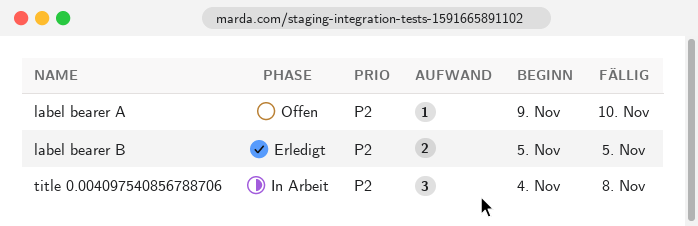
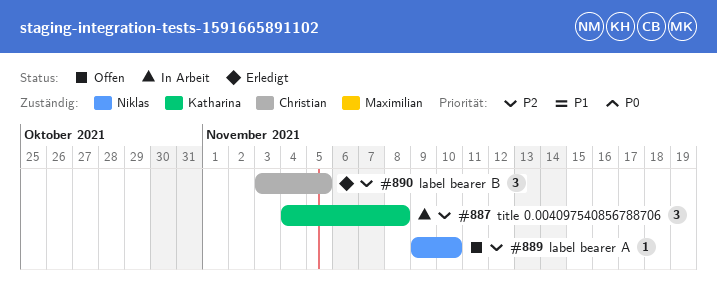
label bearer B, estimate: 2 -> 3
label bearer B, start: Nov 5 -> Nov 3

